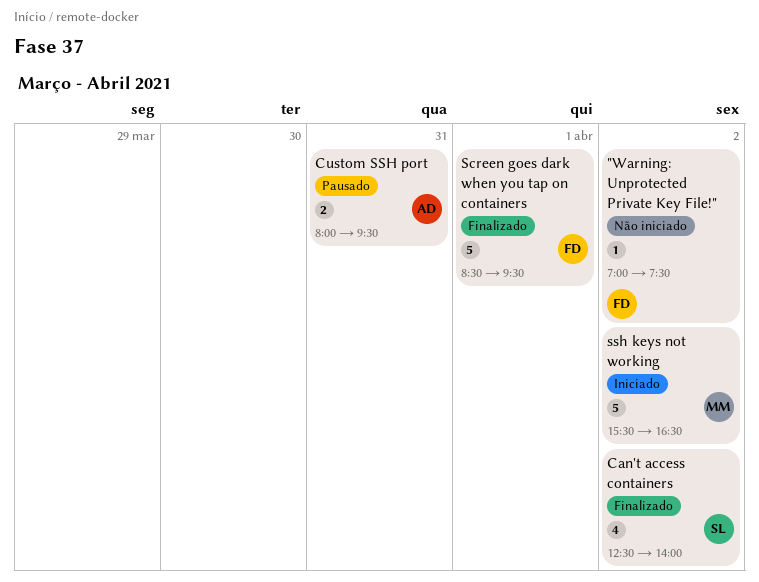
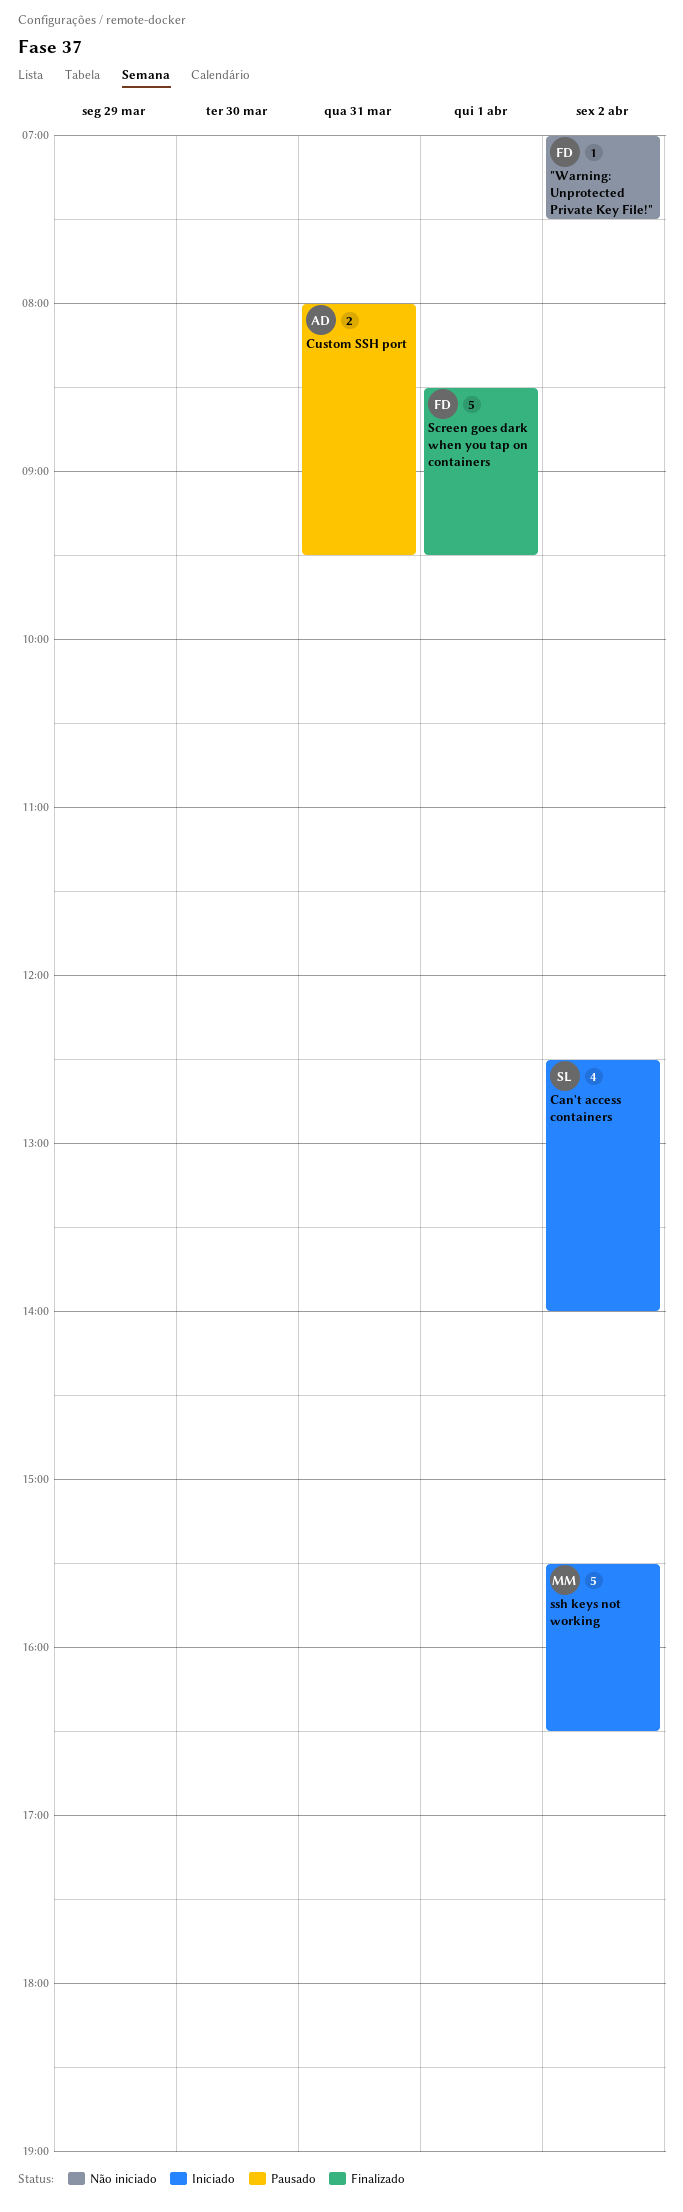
Can't access containers, status: Finalizado -> Iniciado

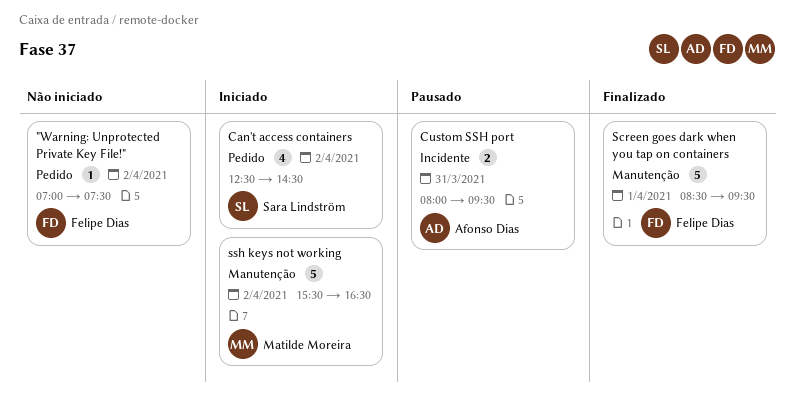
Can't access containers, ends: 14:00 -> 14:30

